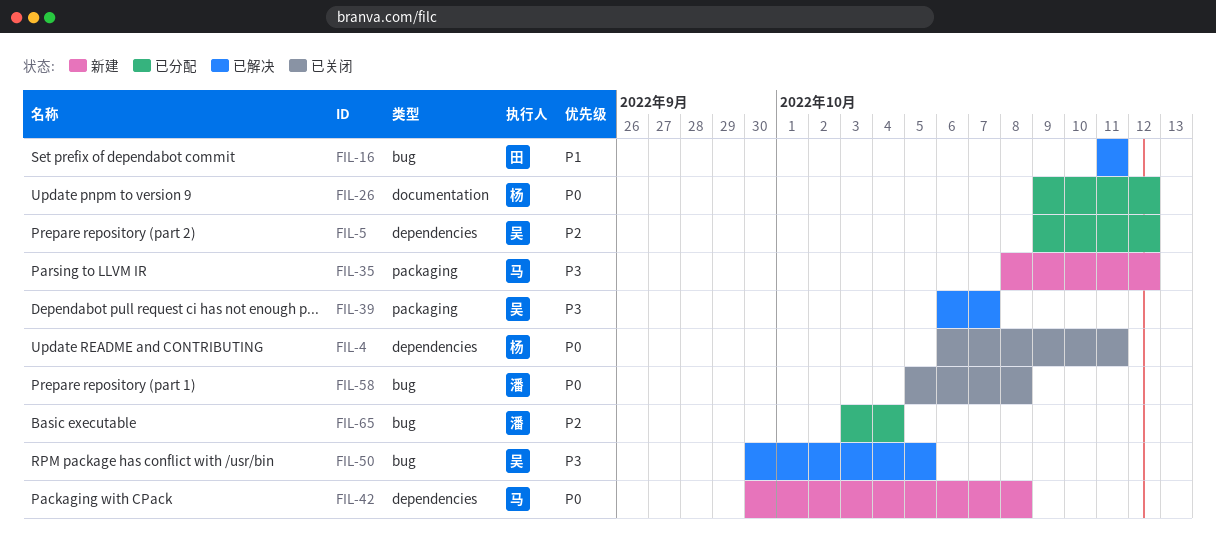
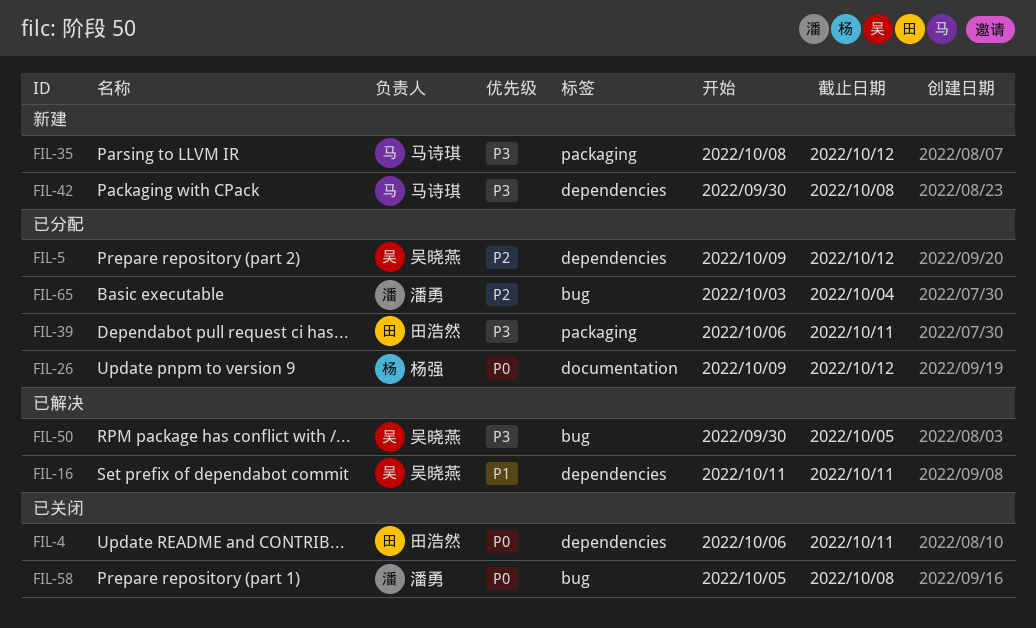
FIL-4, owner: 杨强 -> 田浩然
FIL-16, owner: 田浩然 -> 吴晓燕
FIL-16, label: bug -> dependencies
FIL-39, status: 已解决 -> 已分配
FIL-39, owner: 吴晓燕 -> 田浩然
FIL-39, due: Oct 7 -> Oct 11
FIL-42, priority: P0 -> P3

